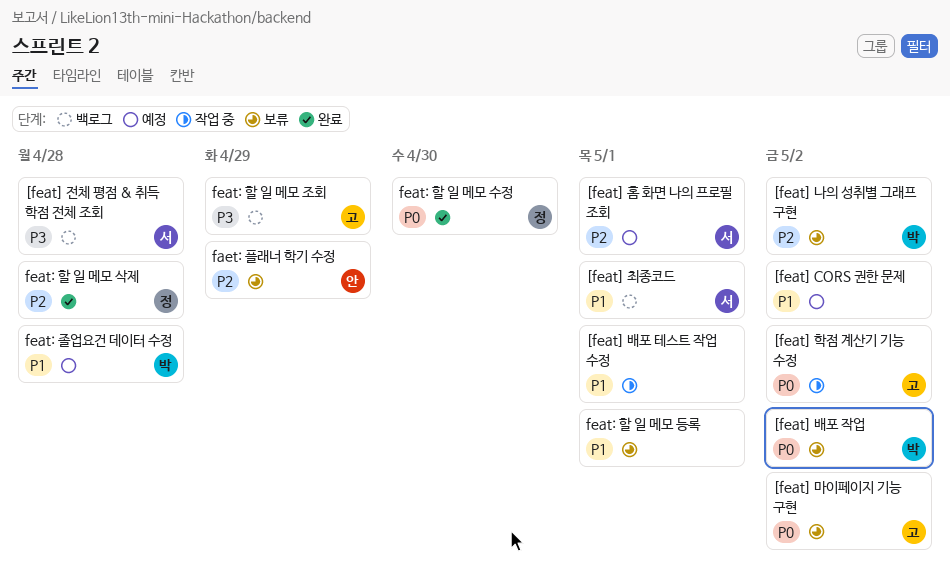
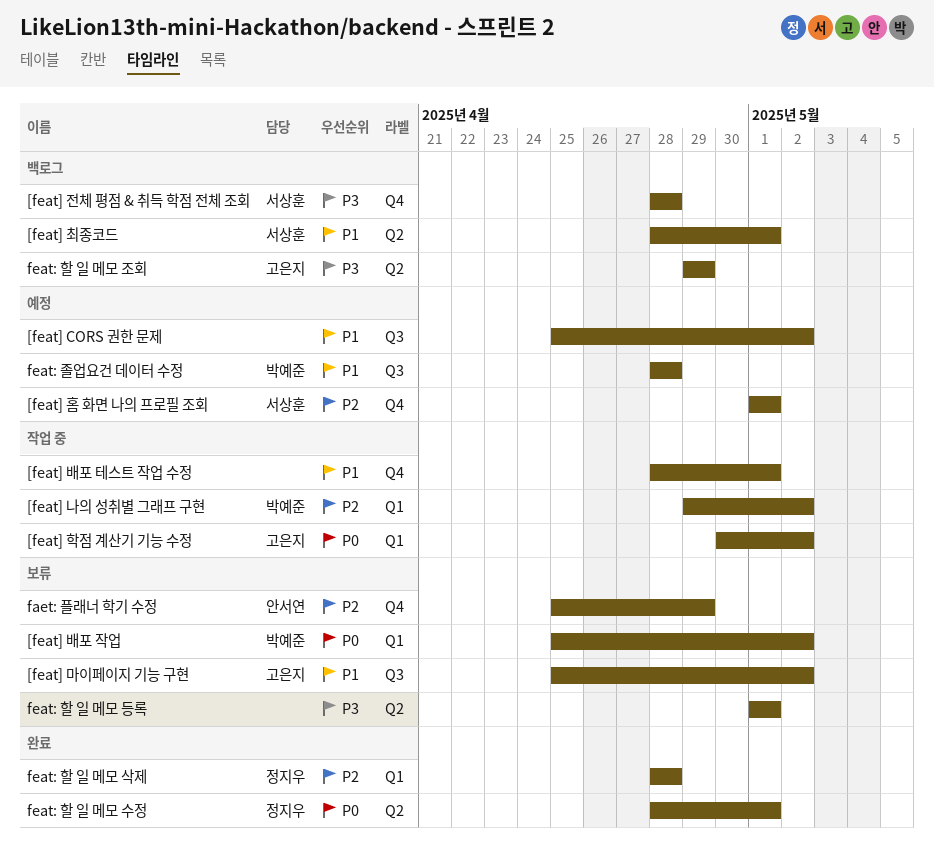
[feat] 나의 성취별 그래프 구현, status: 보류 -> 작업 중
[feat] 마이페이지 기능 구현, priority: P0 -> P1
feat: 할 일 메모 등록, priority: P1 -> P3
feat: 할 일 메모 수정, due: Apr 30 -> May 1

